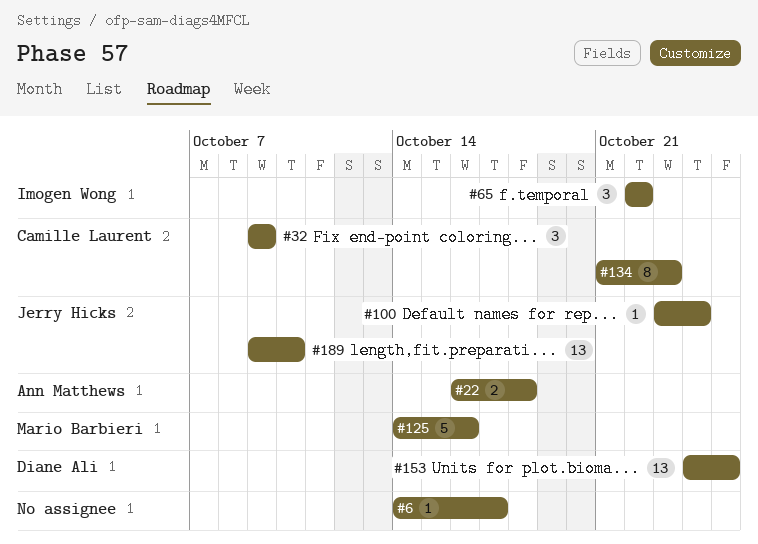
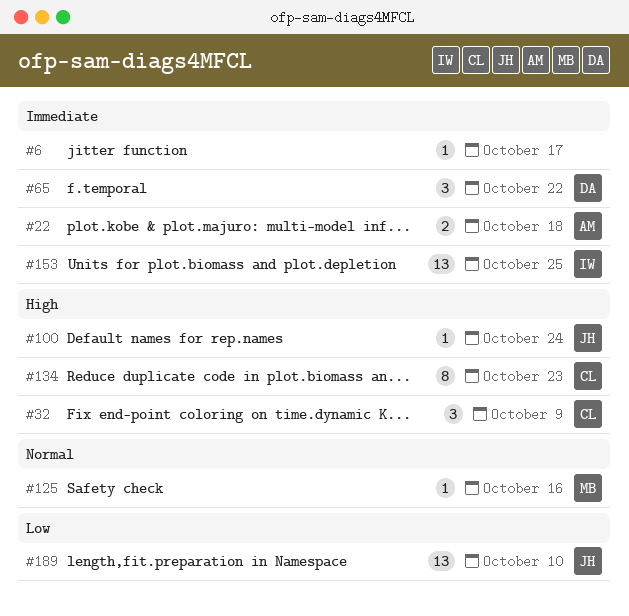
#65, owner: Imogen Wong -> Diane Ali
#125, estimate: 5 -> 1
#153, owner: Diane Ali -> Imogen Wong

